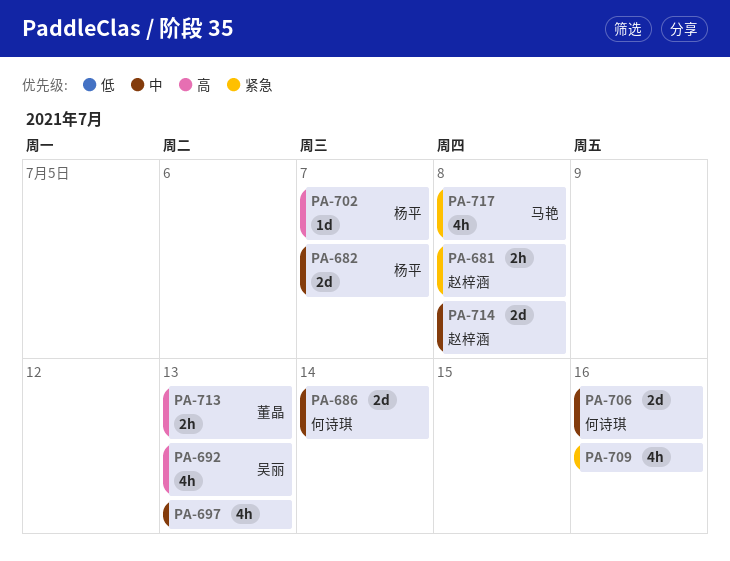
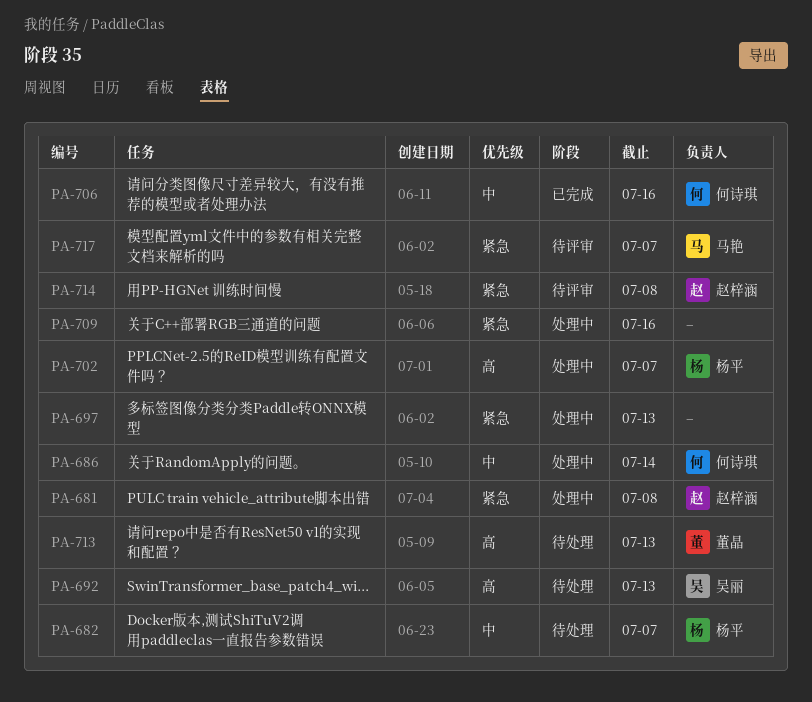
PA-697, priority: 中 -> 紧急
PA-714, priority: 中 -> 紧急
PA-717, due: Jul 8 -> Jul 7

